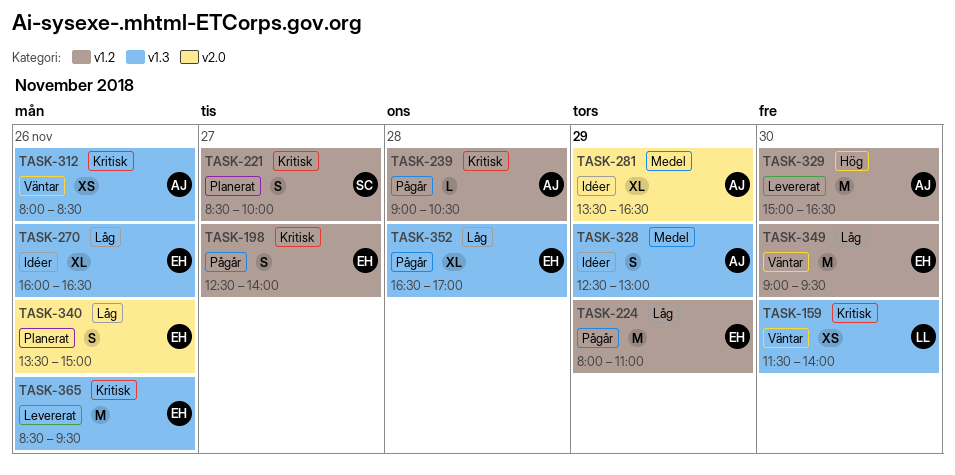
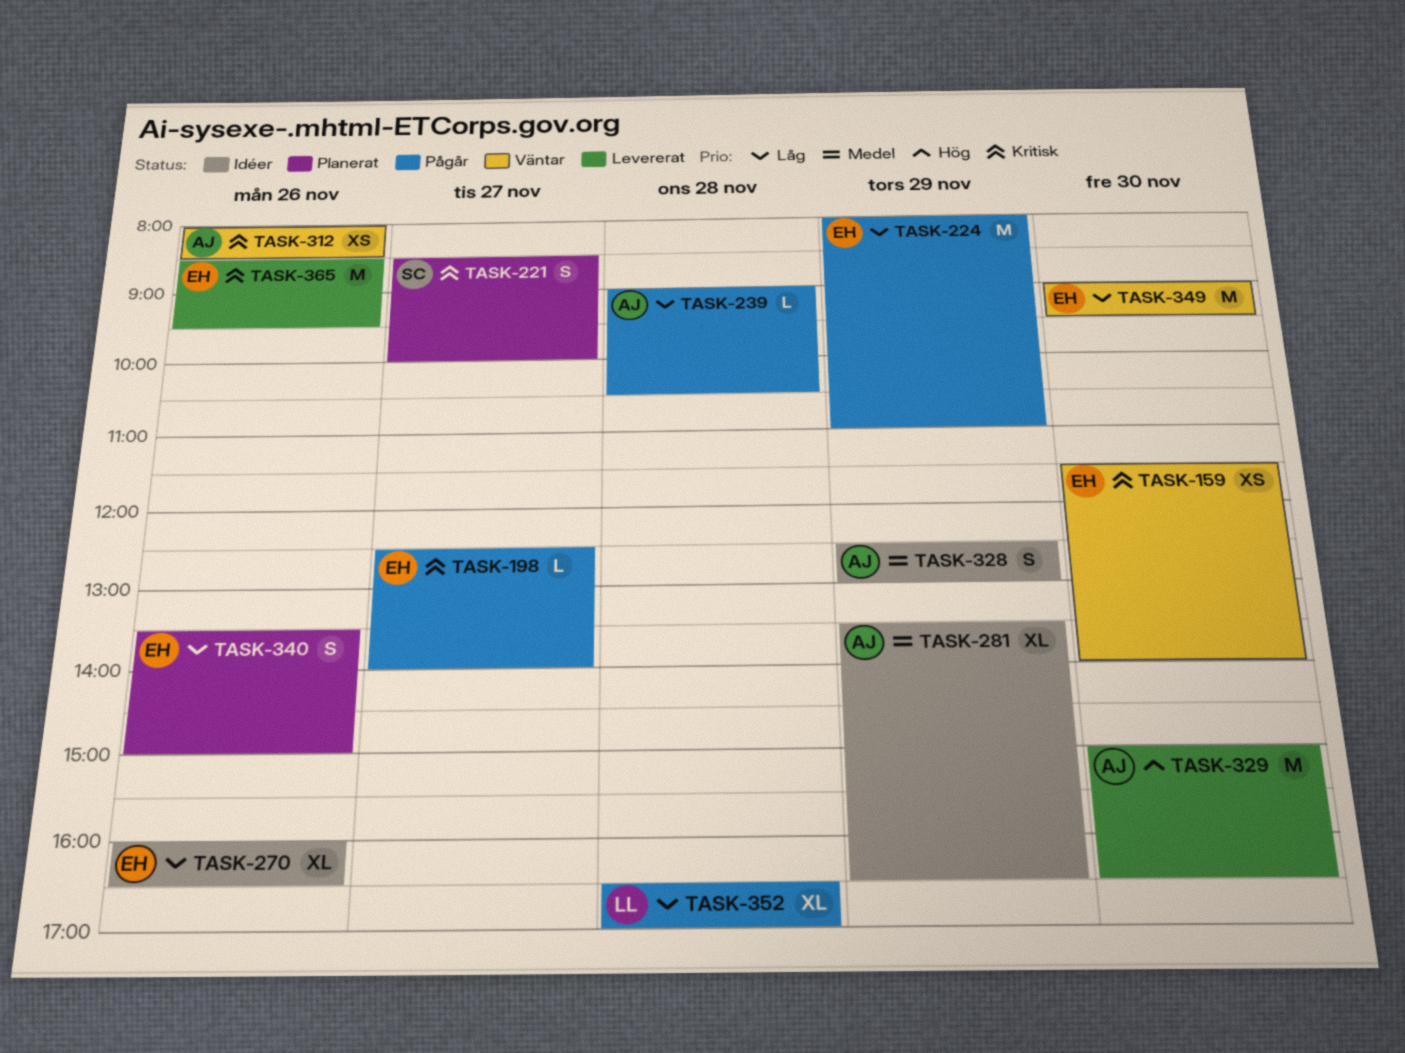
TASK-159, owner: LL -> EH
TASK-198, estimate: S -> L
TASK-239, priority: Kritisk -> Låg
TASK-352, owner: EH -> LL

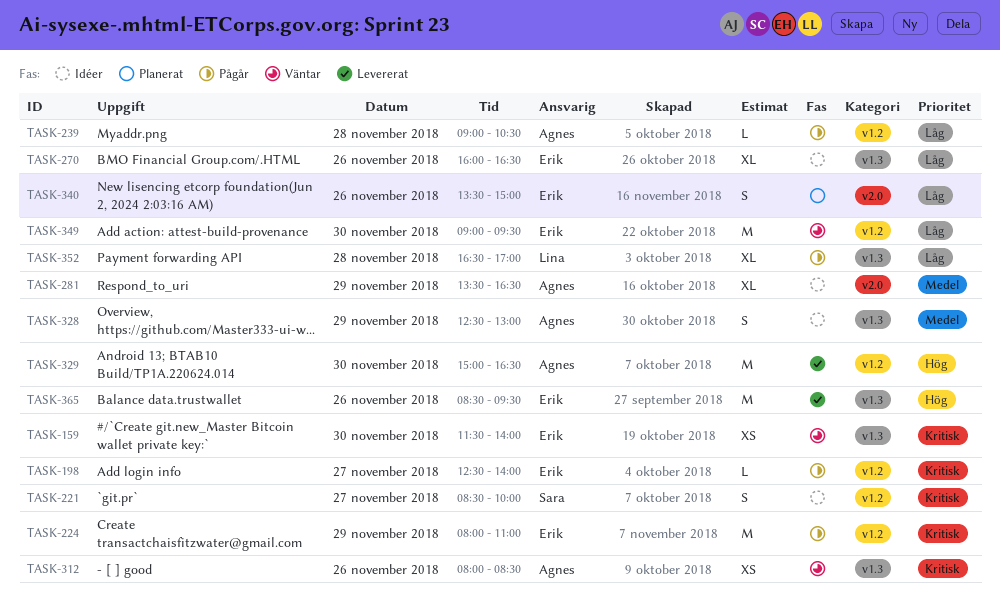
TASK-221, status: Planerat -> Idéer
TASK-224, priority: Låg -> Kritisk
TASK-365, priority: Kritisk -> Hög

